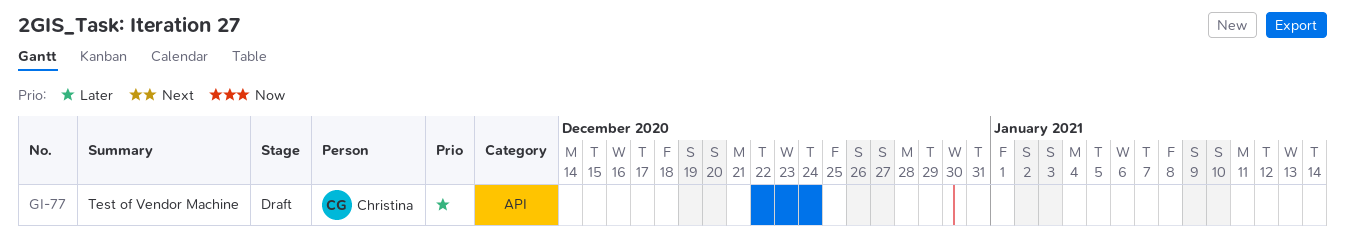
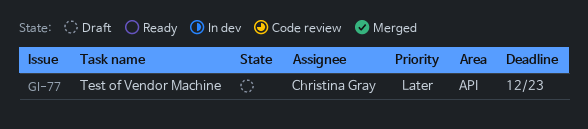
GI-77, due: Dec 24 -> Dec 23

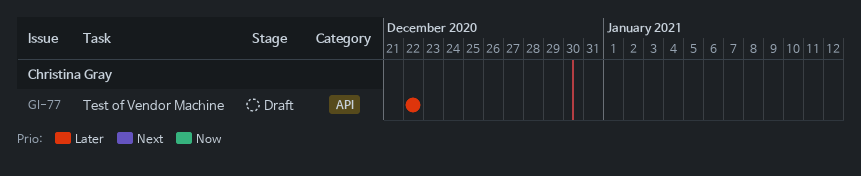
GI-77, due: Dec 23 -> Dec 22

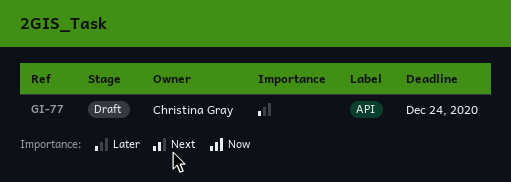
GI-77, due: Dec 22 -> Dec 24

